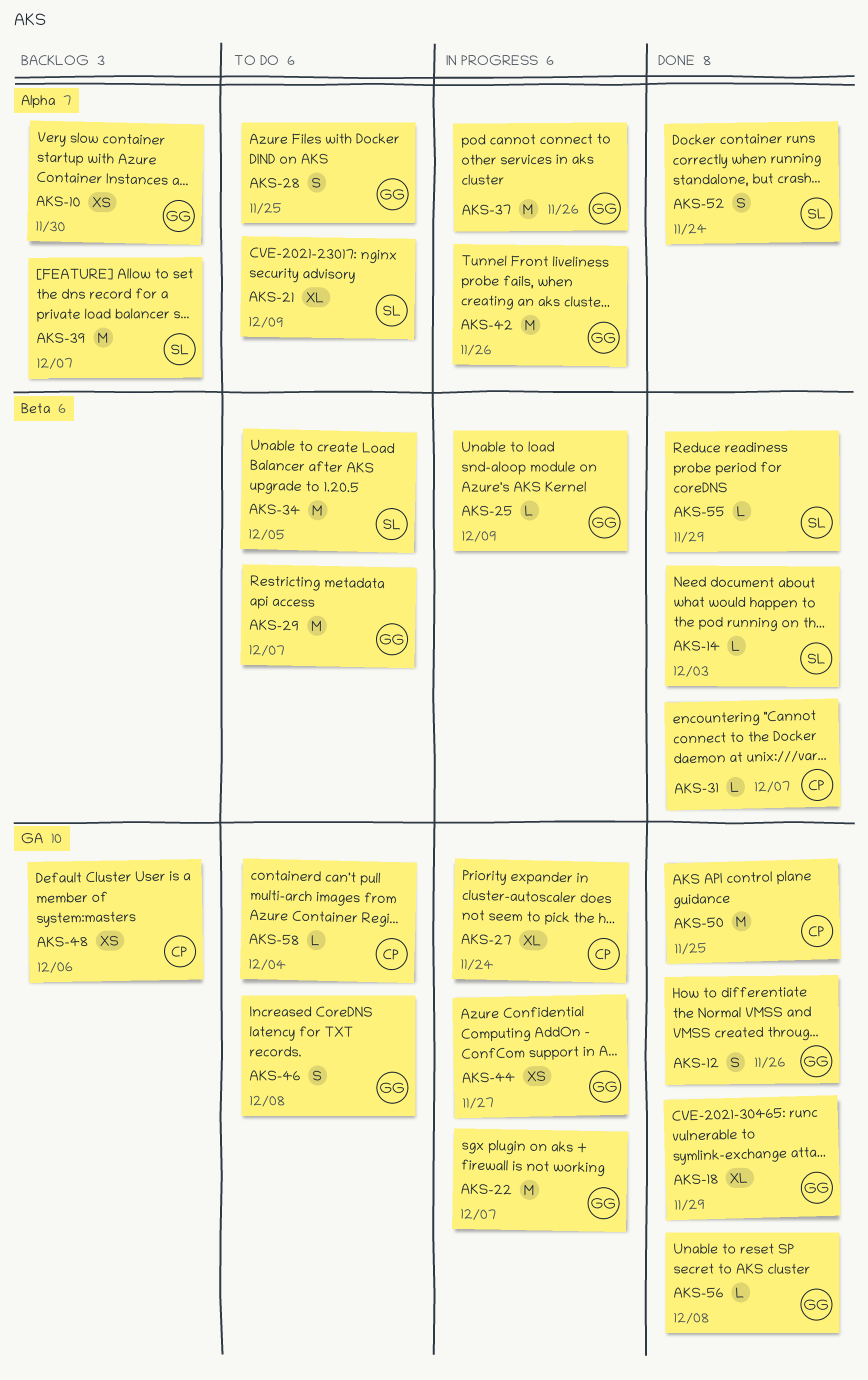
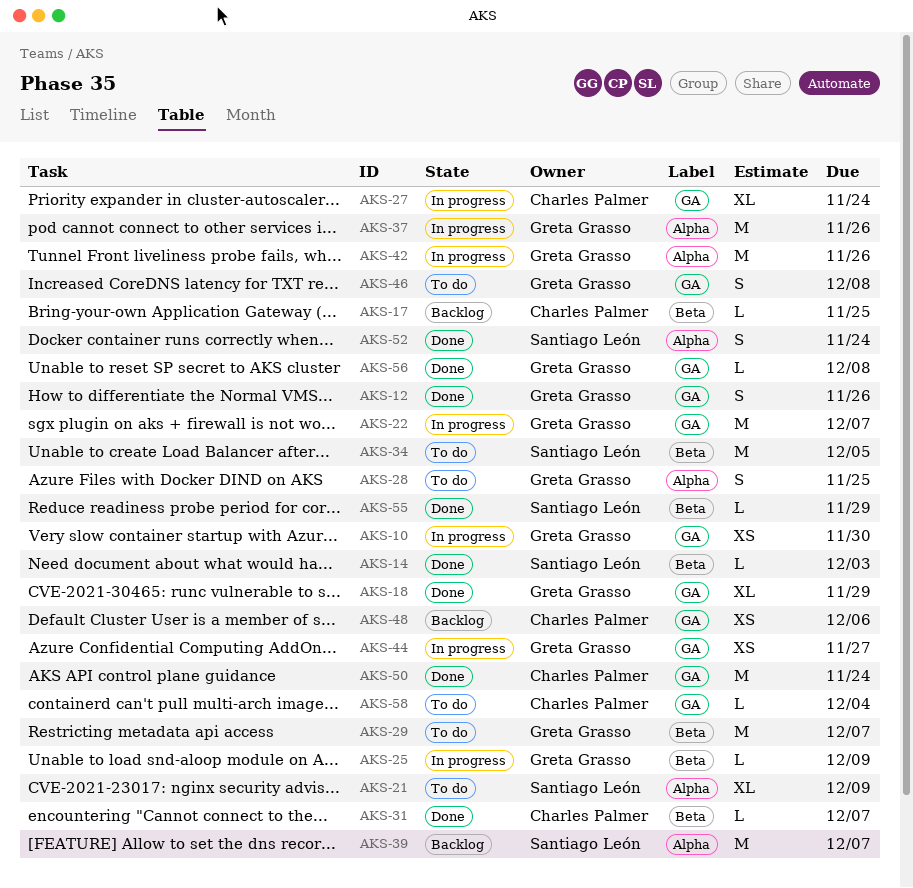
AKS-10, status: Backlog -> In progress
AKS-10, label: Alpha -> GA
AKS-17: none -> present
AKS-50, due: Nov 25 -> Nov 24

